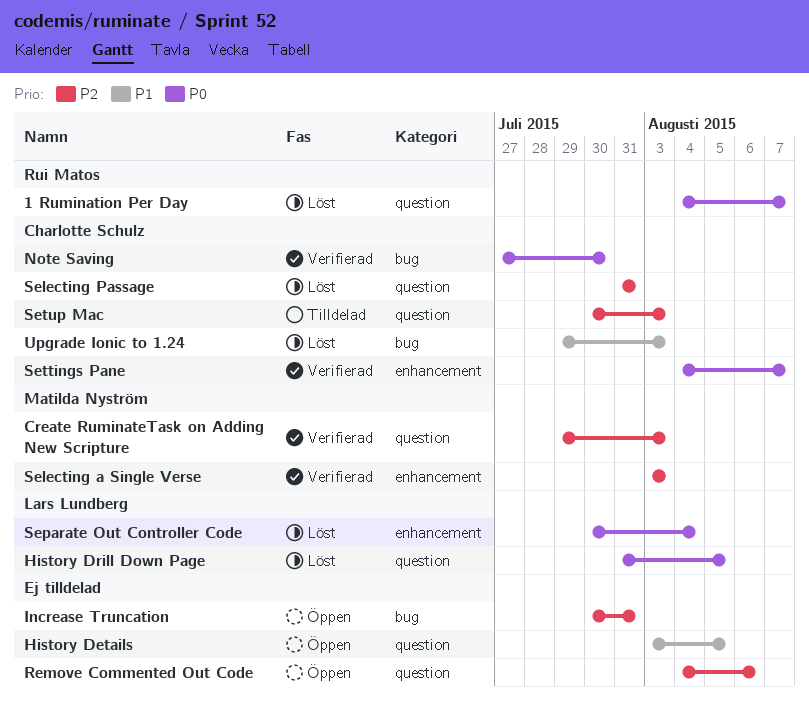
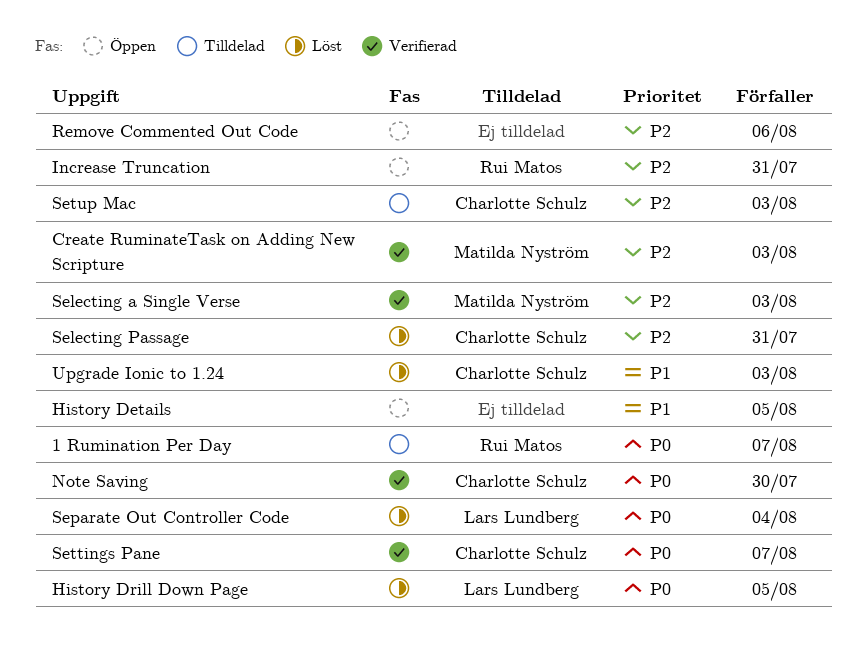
1 Rumination Per Day, status: Löst -> Tilldelad
Increase Truncation, owner: none -> Rui Matos

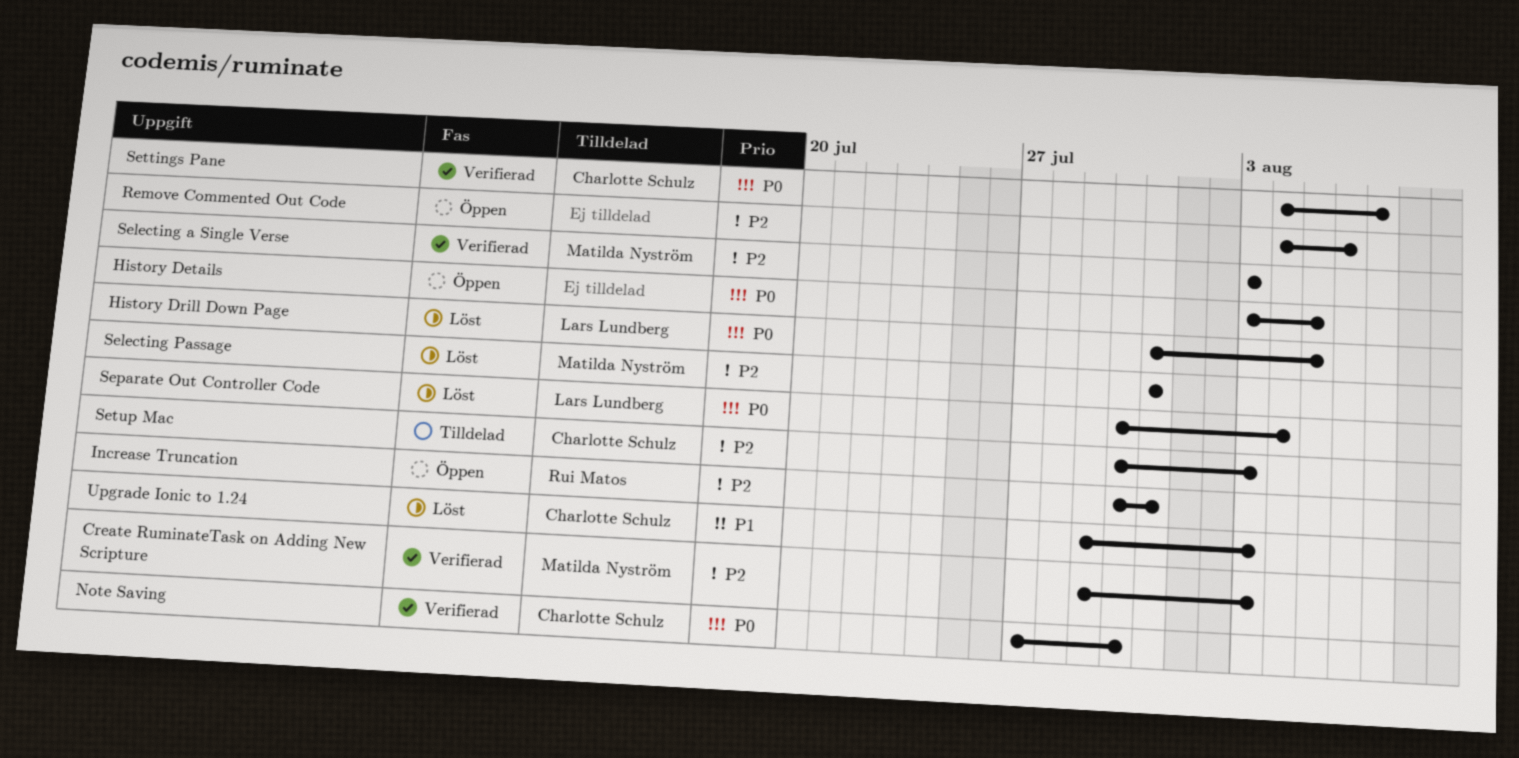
1 Rumination Per Day: present -> none
History Details, priority: P1 -> P0
Selecting Passage, owner: Charlotte Schulz -> Matilda Nyström

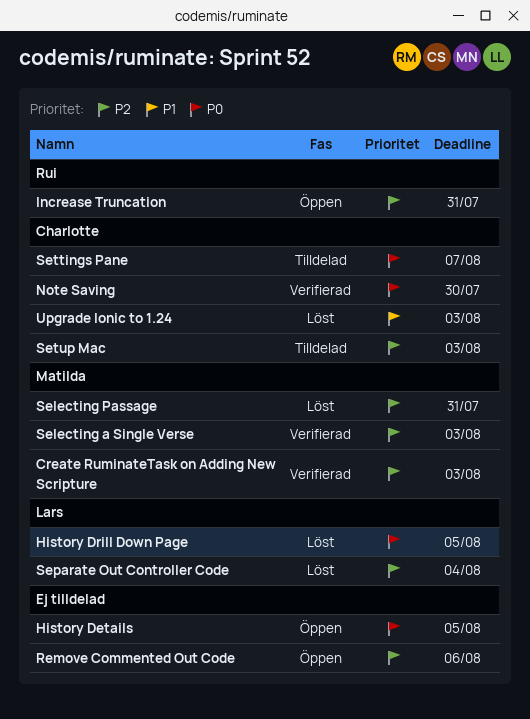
Separate Out Controller Code, priority: P0 -> P2
Settings Pane, status: Verifierad -> Tilldelad

